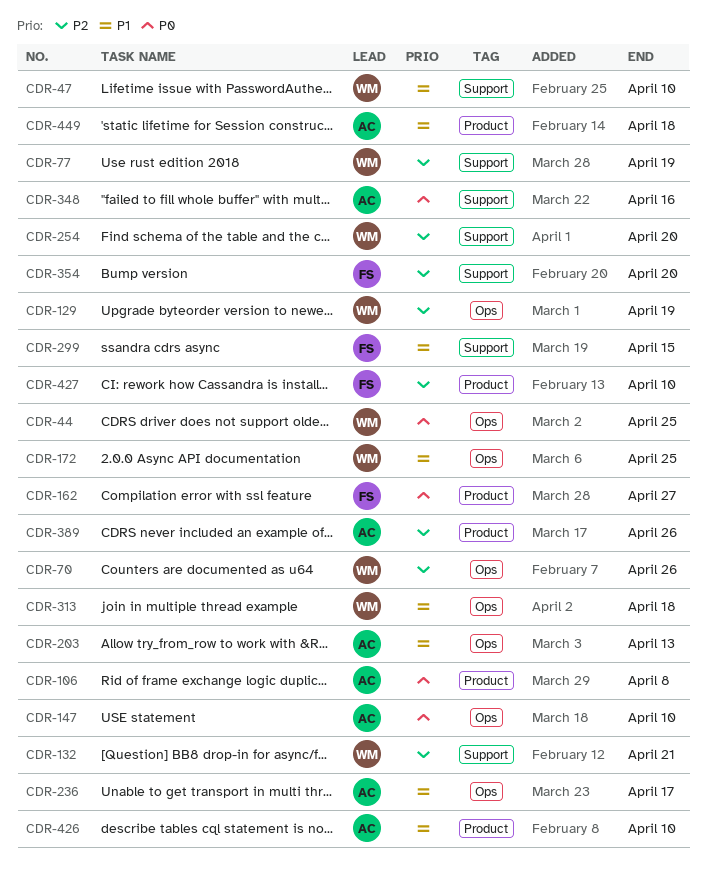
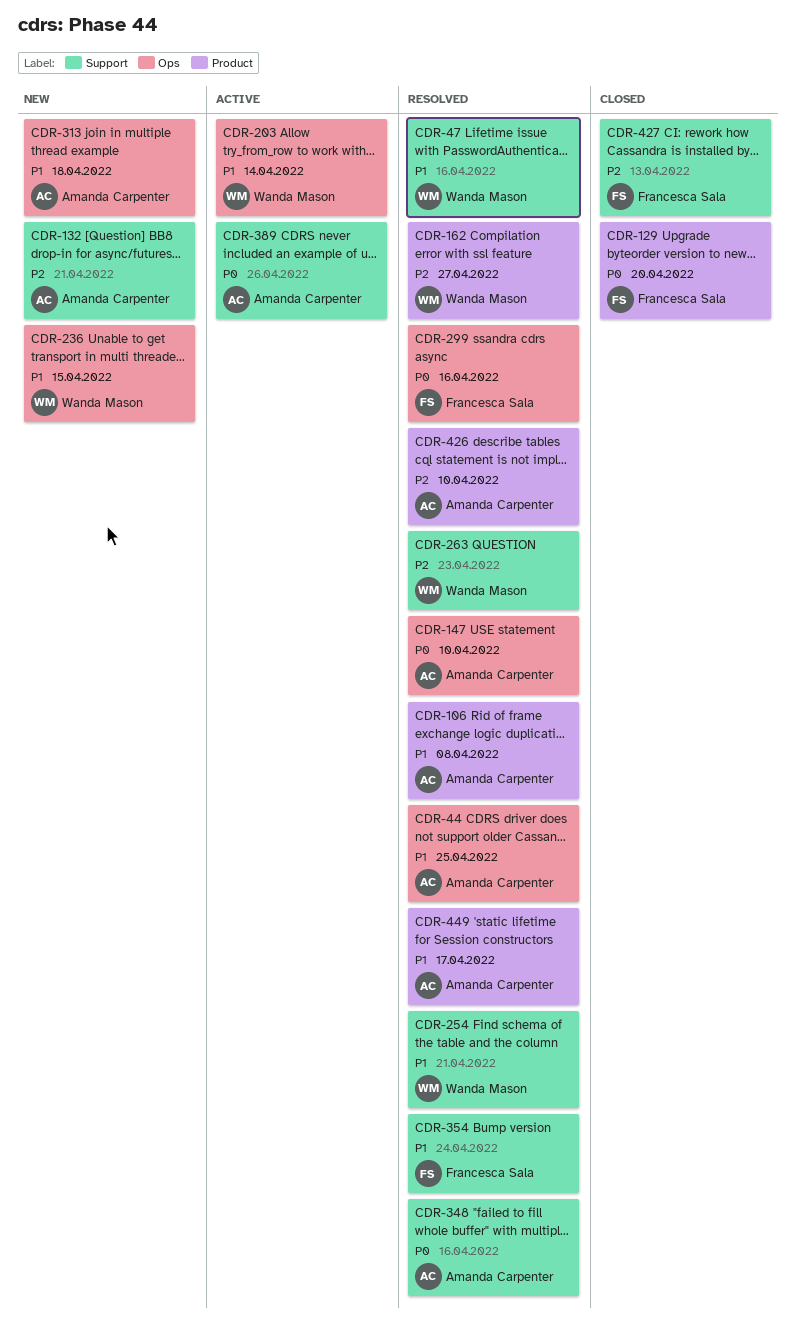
CDR-44, owner: Wanda Mason -> Amanda Carpenter
CDR-44, priority: P0 -> P1
CDR-47, due: Apr 10 -> Apr 16
CDR-70: present -> none
CDR-77: present -> none
CDR-106, priority: P0 -> P1
CDR-129, owner: Wanda Mason -> Francesca Sala
CDR-129, priority: P2 -> P0
CDR-129, label: Ops -> Product
CDR-129, due: Apr 19 -> Apr 20
CDR-132, owner: Wanda Mason -> Amanda Carpenter
CDR-162, owner: Francesca Sala -> Wanda Mason
CDR-162, priority: P0 -> P2
CDR-172: present -> none
CDR-203, owner: Amanda Carpenter -> Wanda Mason
CDR-203, due: Apr 13 -> Apr 14
CDR-236, owner: Amanda Carpenter -> Wanda Mason
CDR-236, due: Apr 17 -> Apr 15
CDR-254, priority: P2 -> P1
CDR-254, due: Apr 20 -> Apr 21
CDR-263: none -> present
CDR-299, priority: P1 -> P0
CDR-299, label: Support -> Ops
CDR-299, due: Apr 15 -> Apr 16
CDR-313, owner: Wanda Mason -> Amanda Carpenter
CDR-354, priority: P2 -> P1
CDR-354, due: Apr 20 -> Apr 24
CDR-389, priority: P2 -> P0
CDR-389, label: Product -> Support
CDR-426, priority: P1 -> P2
CDR-427, label: Product -> Support
CDR-427, due: Apr 10 -> Apr 13
CDR-449, due: Apr 18 -> Apr 17

